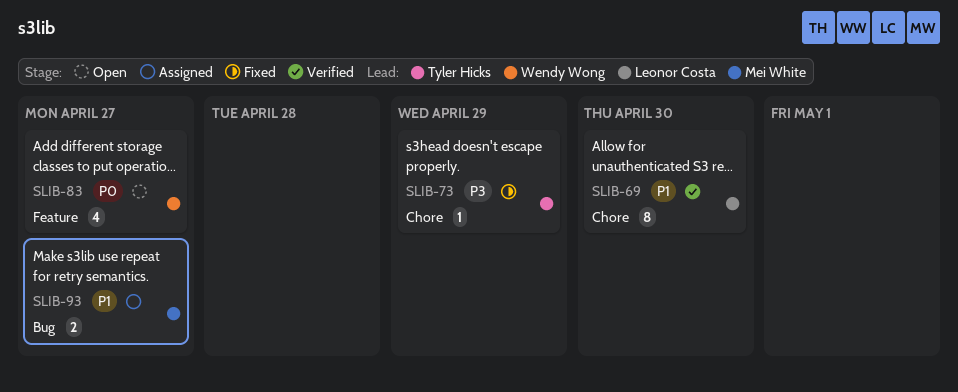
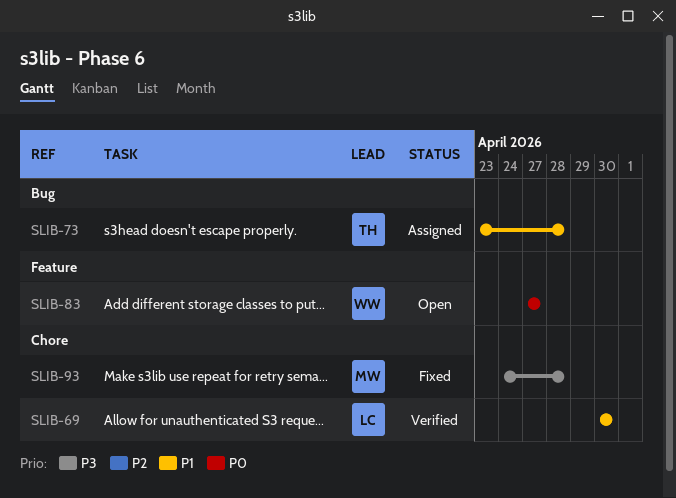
SLIB-73, status: Fixed -> Assigned
SLIB-73, priority: P3 -> P1
SLIB-73, label: Chore -> Bug
SLIB-73, due: Apr 29 -> Apr 28
SLIB-93, status: Assigned -> Fixed
SLIB-93, priority: P1 -> P3
SLIB-93, label: Bug -> Chore
SLIB-93, due: Apr 27 -> Apr 28

